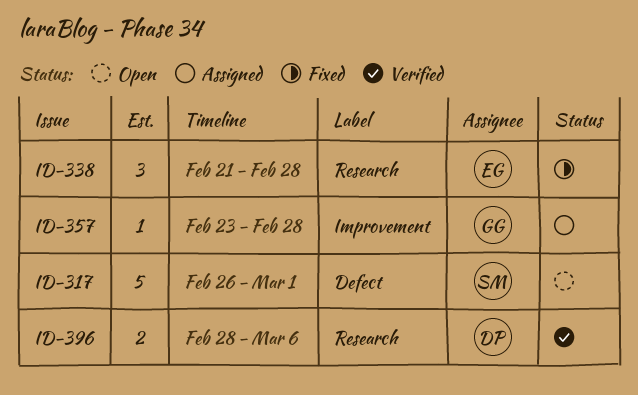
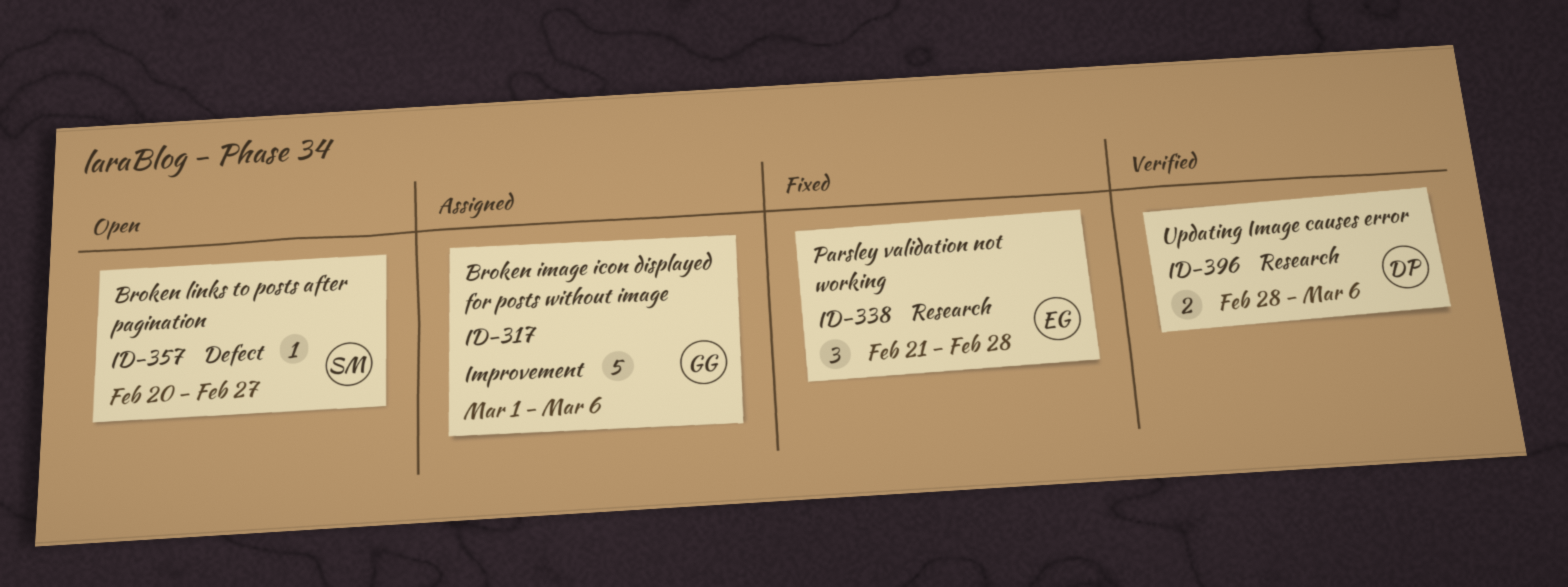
ID-317, status: Open -> Assigned
ID-317, owner: SM -> GG
ID-317, label: Defect -> Improvement
ID-317, start: Feb 26 -> Mar 1
ID-317, due: Mar 1 -> Mar 6
ID-357, status: Assigned -> Open
ID-357, owner: GG -> SM
ID-357, label: Improvement -> Defect
ID-357, start: Feb 23 -> Feb 20
ID-357, due: Feb 28 -> Feb 27

